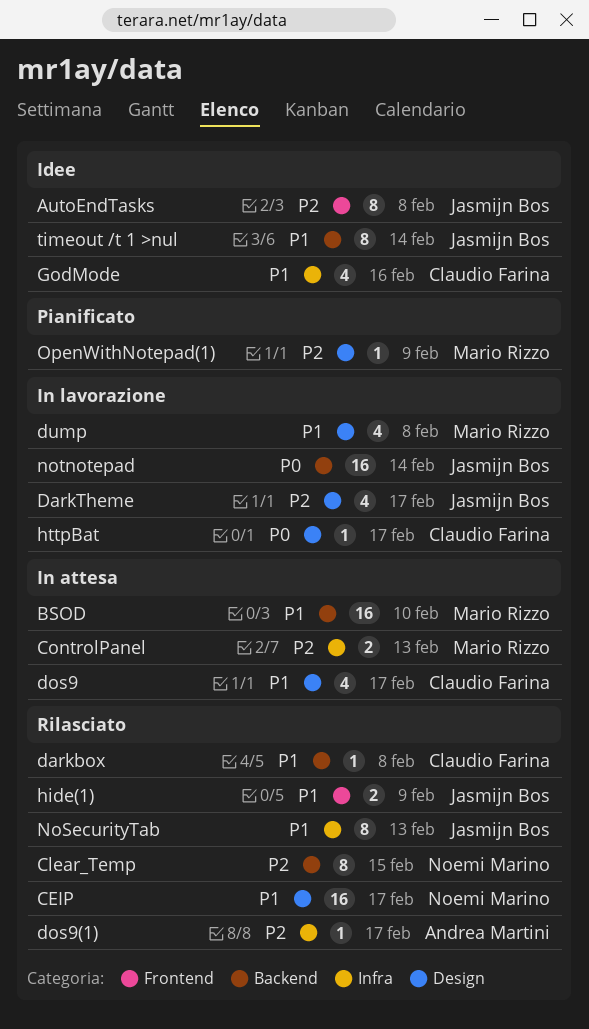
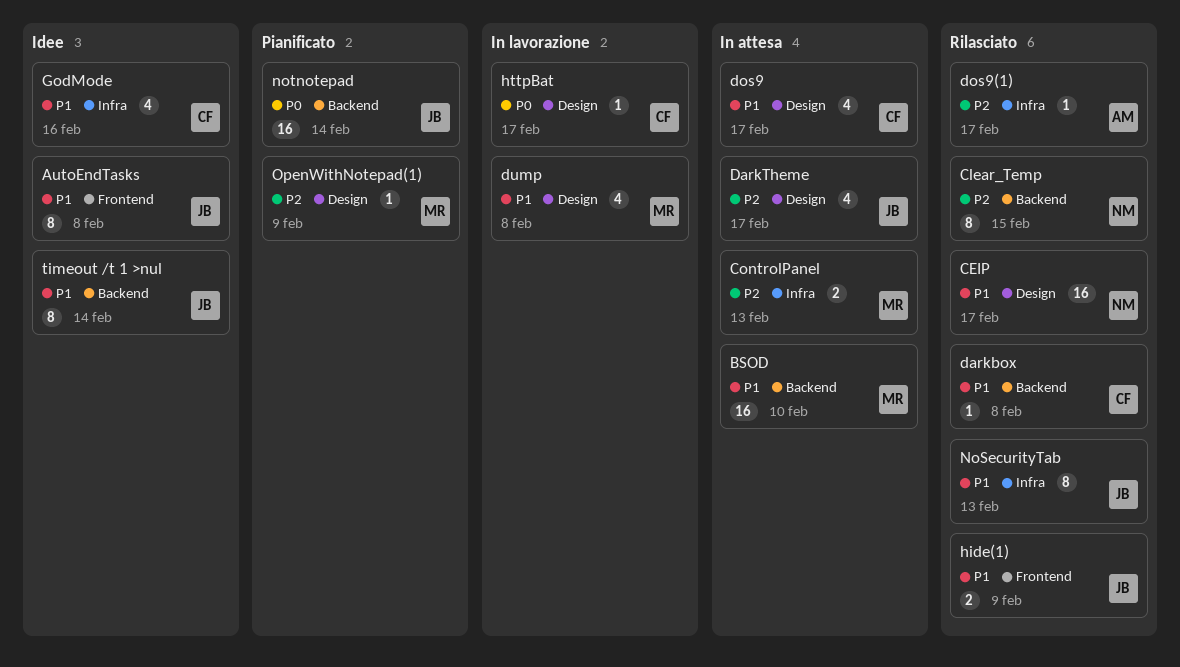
AutoEndTasks, priority: P2 -> P1
DarkTheme, status: In lavorazione -> In attesa
notnotepad, status: In lavorazione -> Pianificato

